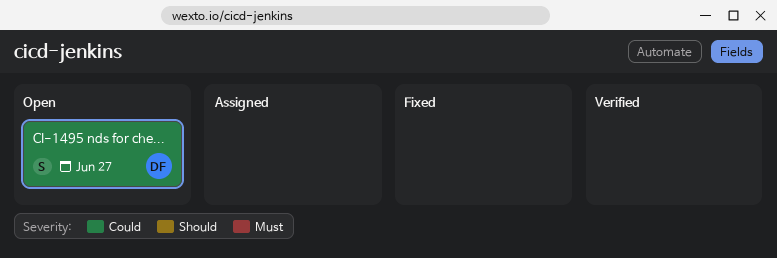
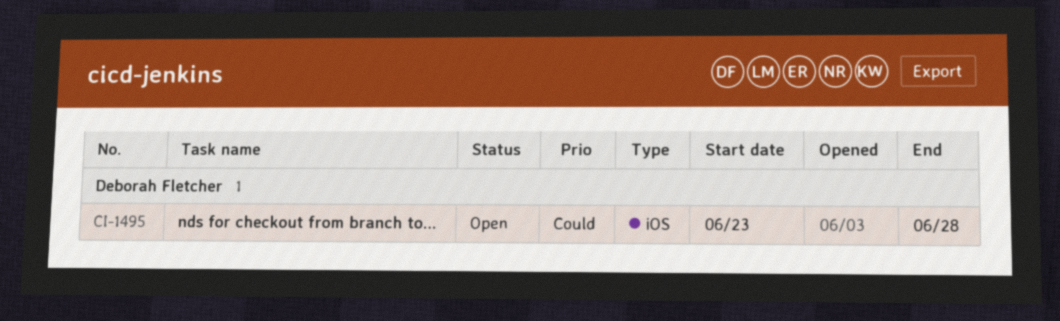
CI-1495, due: Jun 27 -> Jun 28

